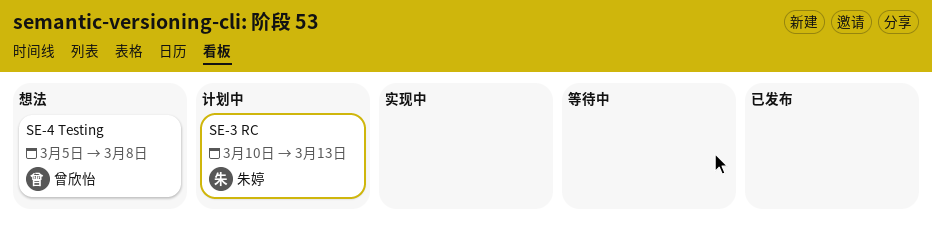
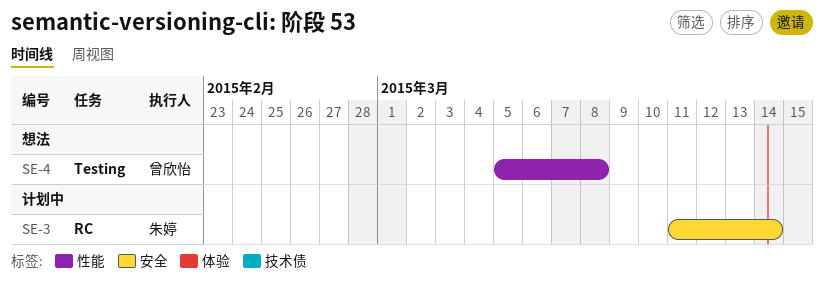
SE-3, start: Mar 10 -> Mar 11
SE-3, due: Mar 13 -> Mar 14

